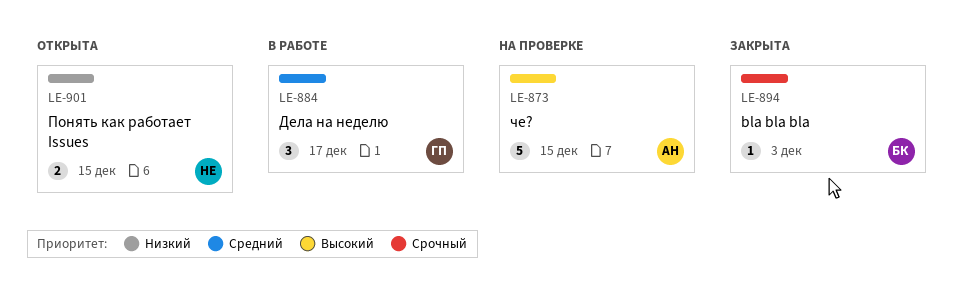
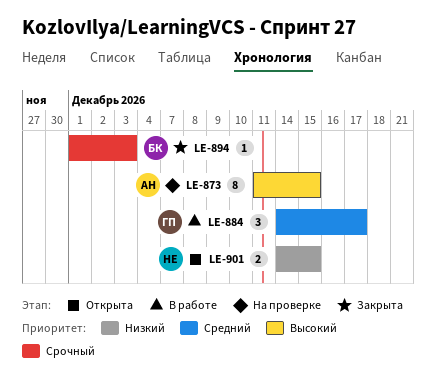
LE-873, estimate: 5 -> 8

